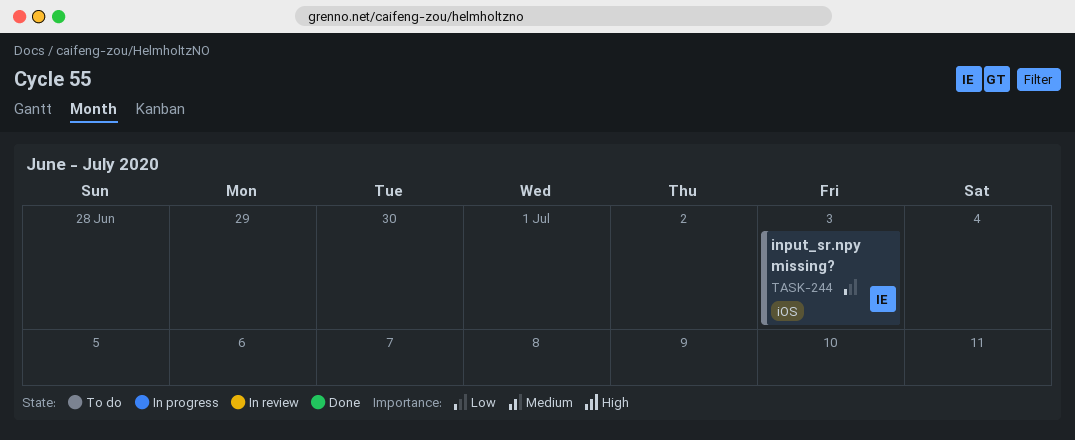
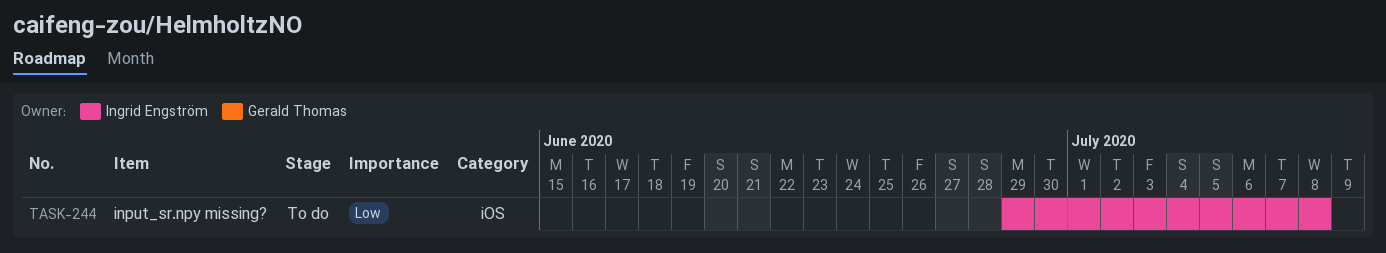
TASK-244, due: Jul 3 -> Jul 8

